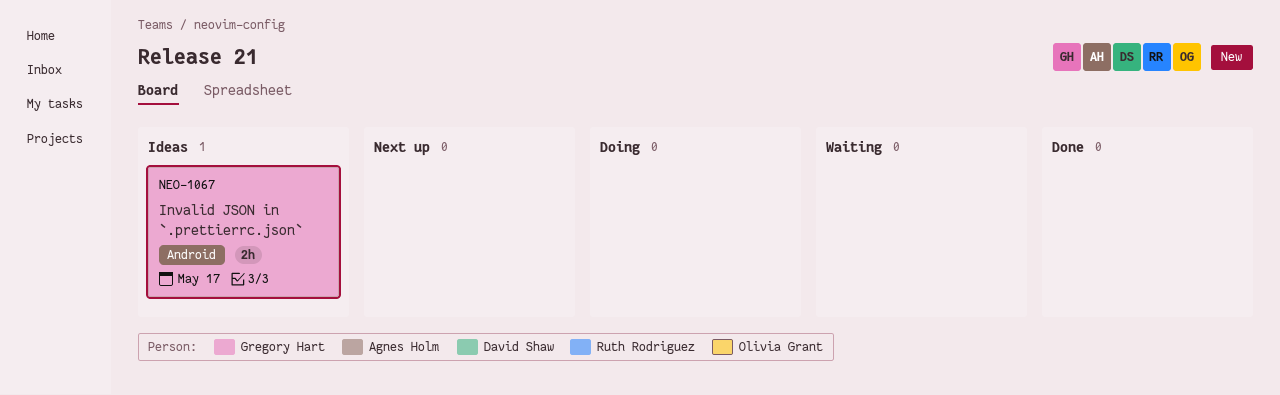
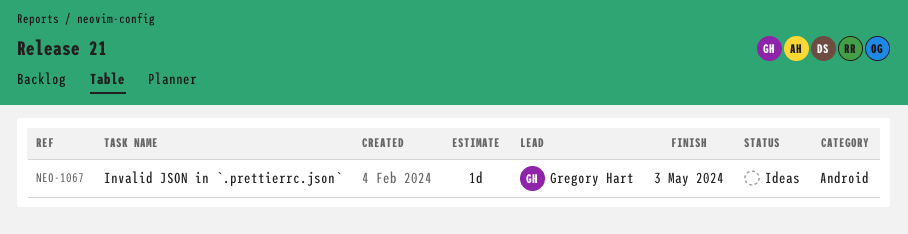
NEO-1067, estimate: 2h -> 1d
NEO-1067, due: May 17 -> May 3

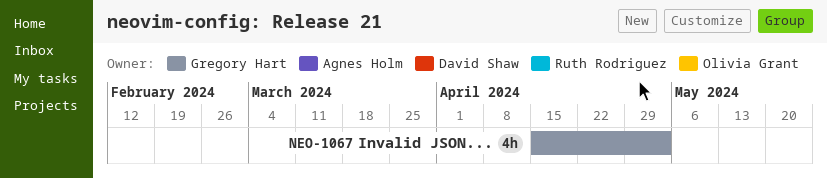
NEO-1067, estimate: 1d -> 4h

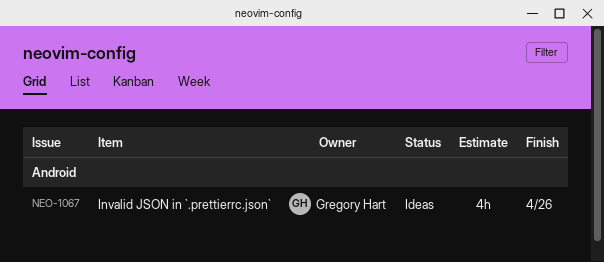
NEO-1067, due: May 3 -> Apr 26

